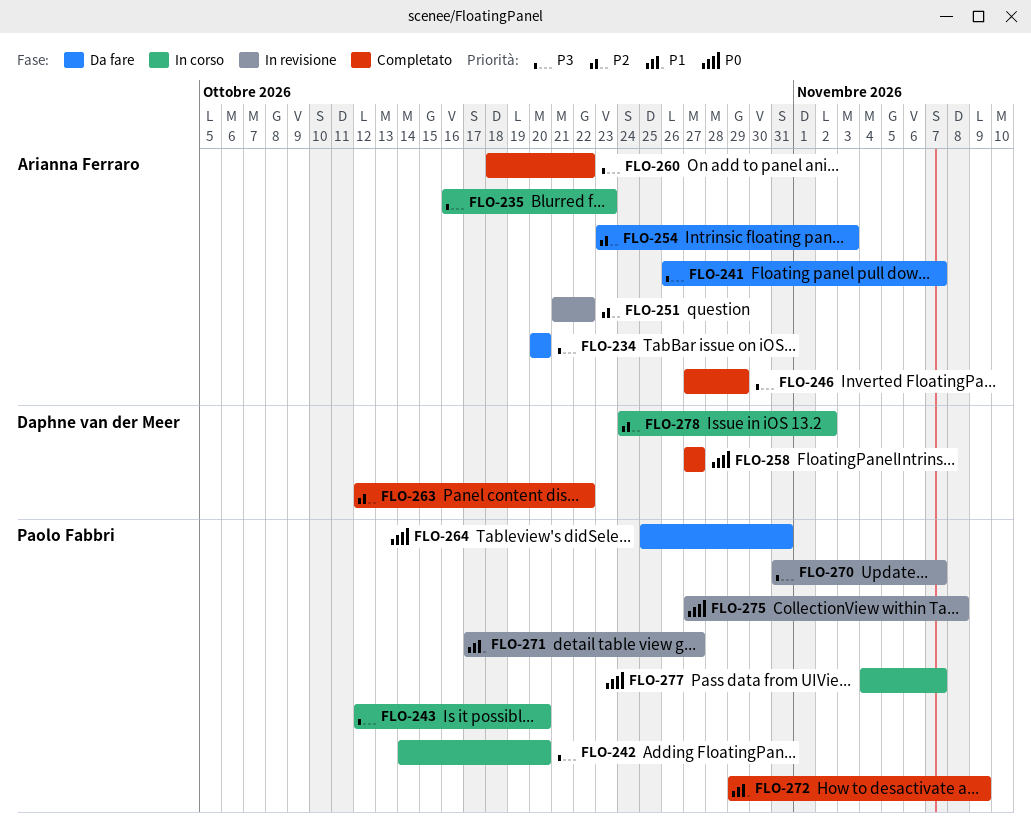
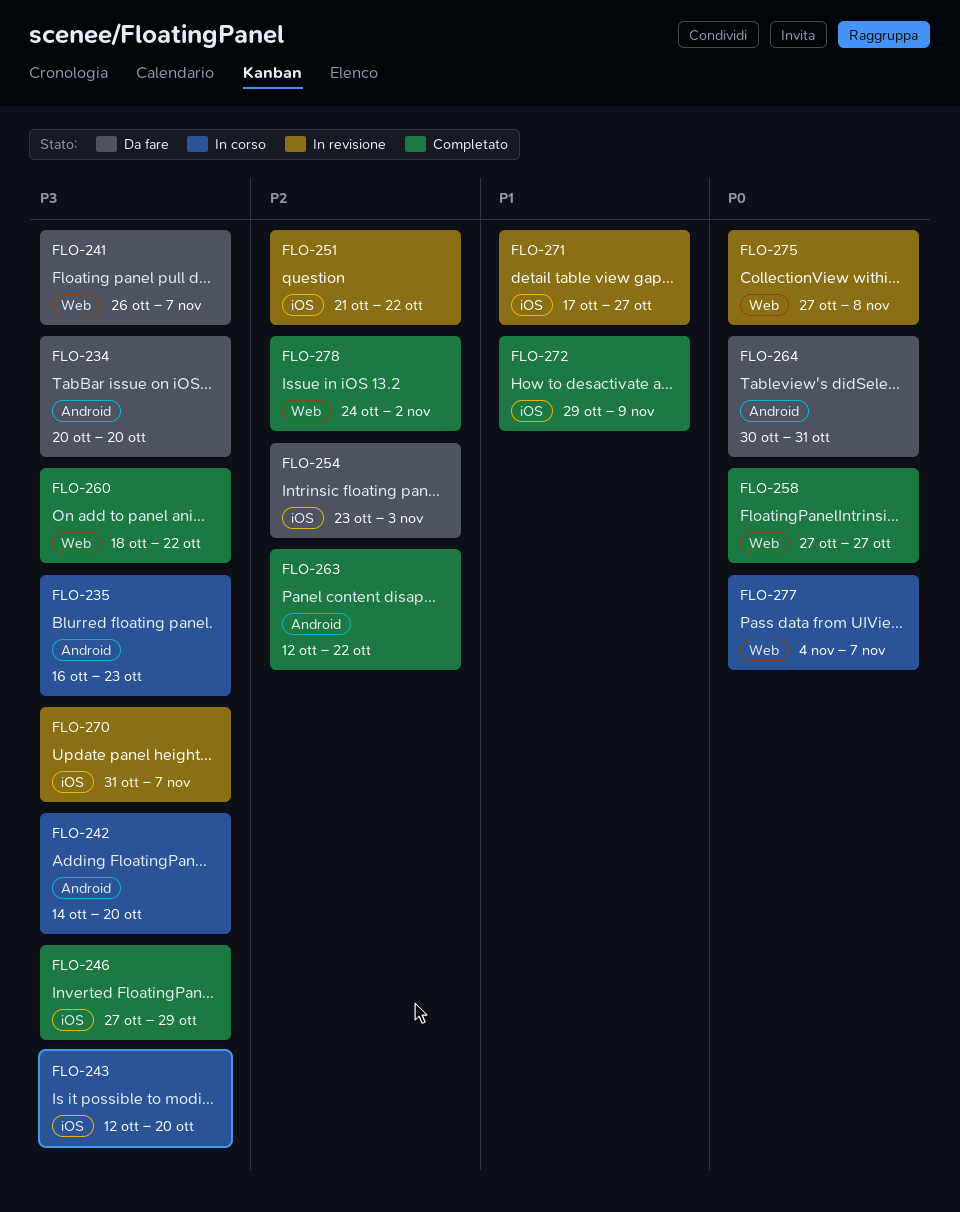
FLO-264, start: Oct 25 -> Oct 30
FLO-278, status: In corso -> Completato

